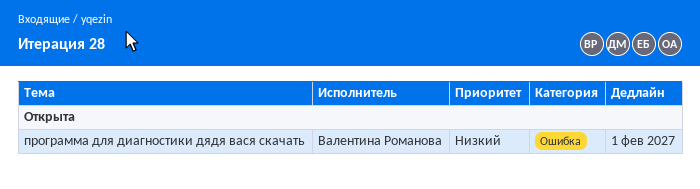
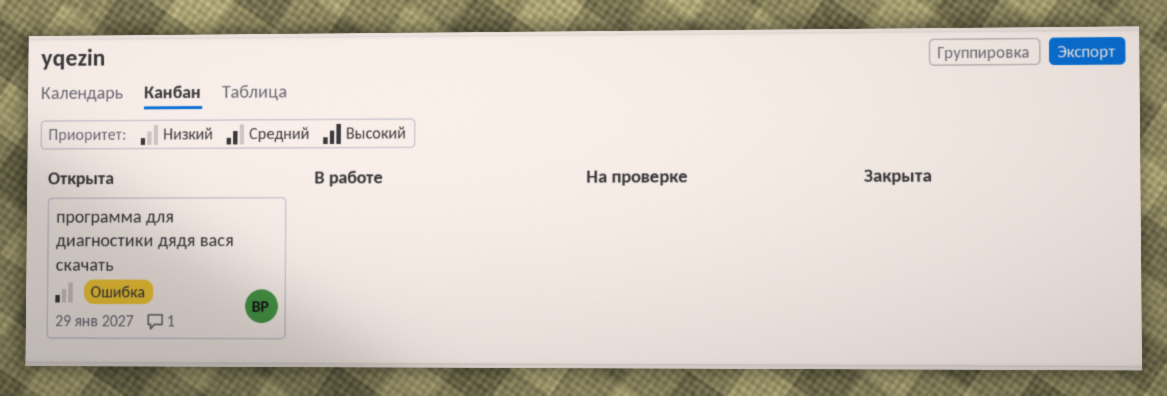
программа для диагностики дядя вася скачать, due: Feb 1 -> Jan 29

